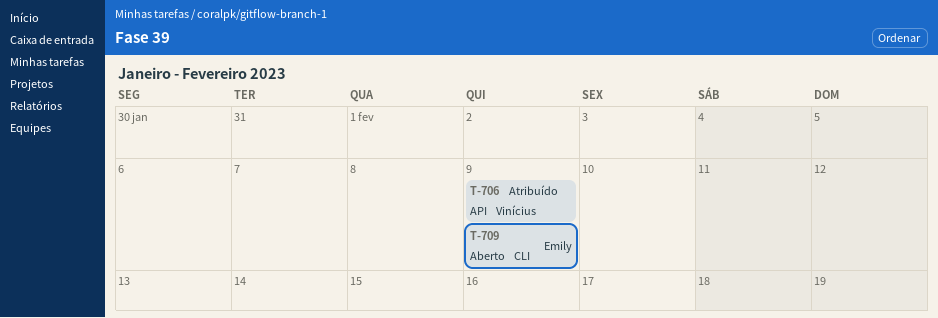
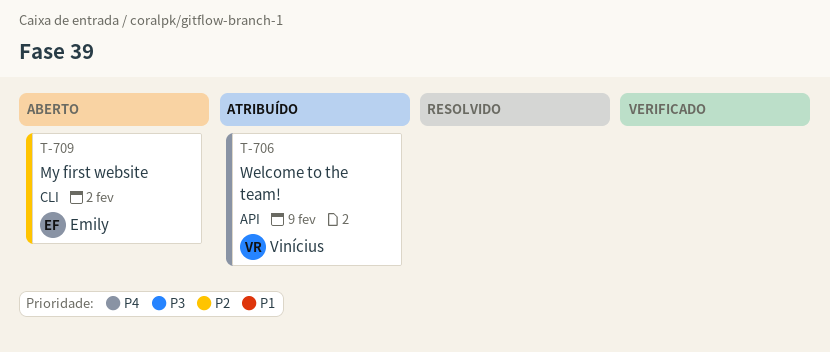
T-709, due: Feb 9 -> Feb 2

